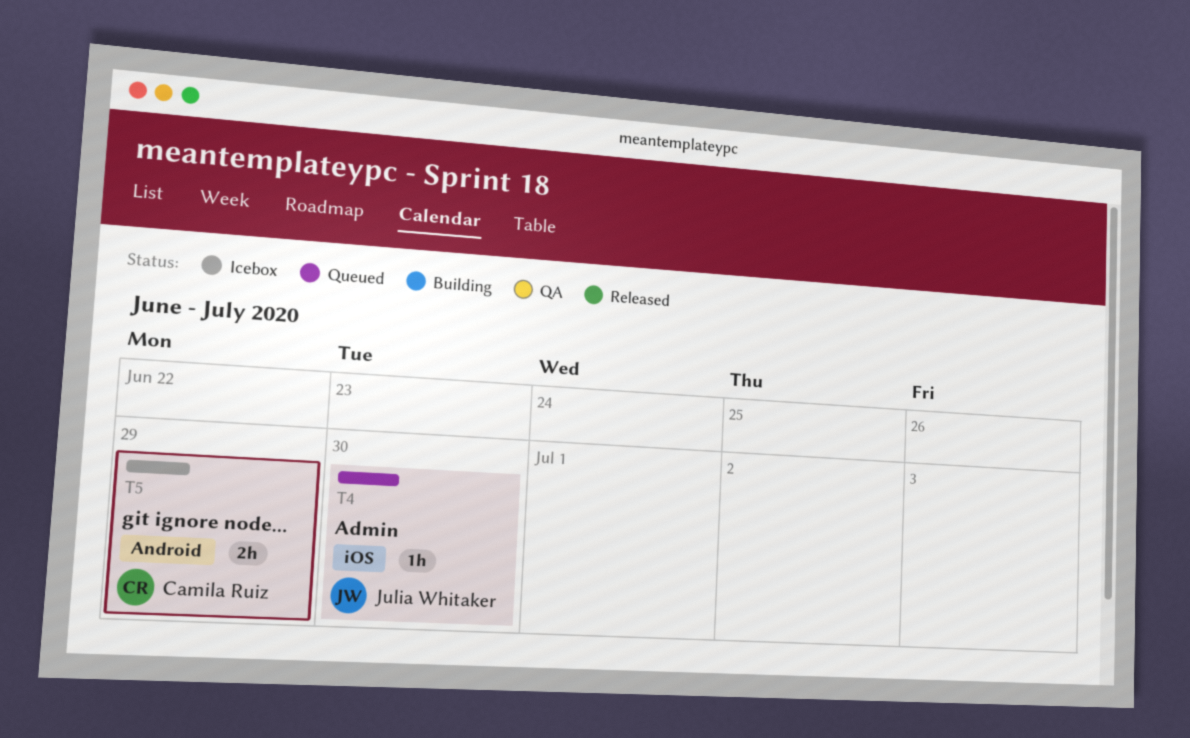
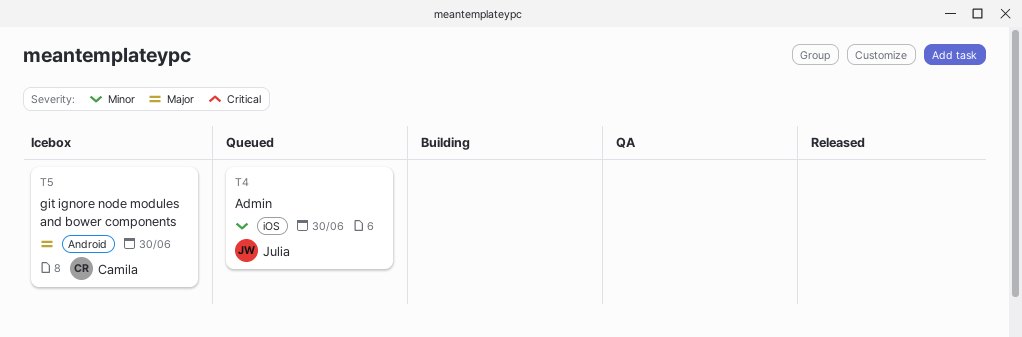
T5, due: Jun 29 -> Jun 30

